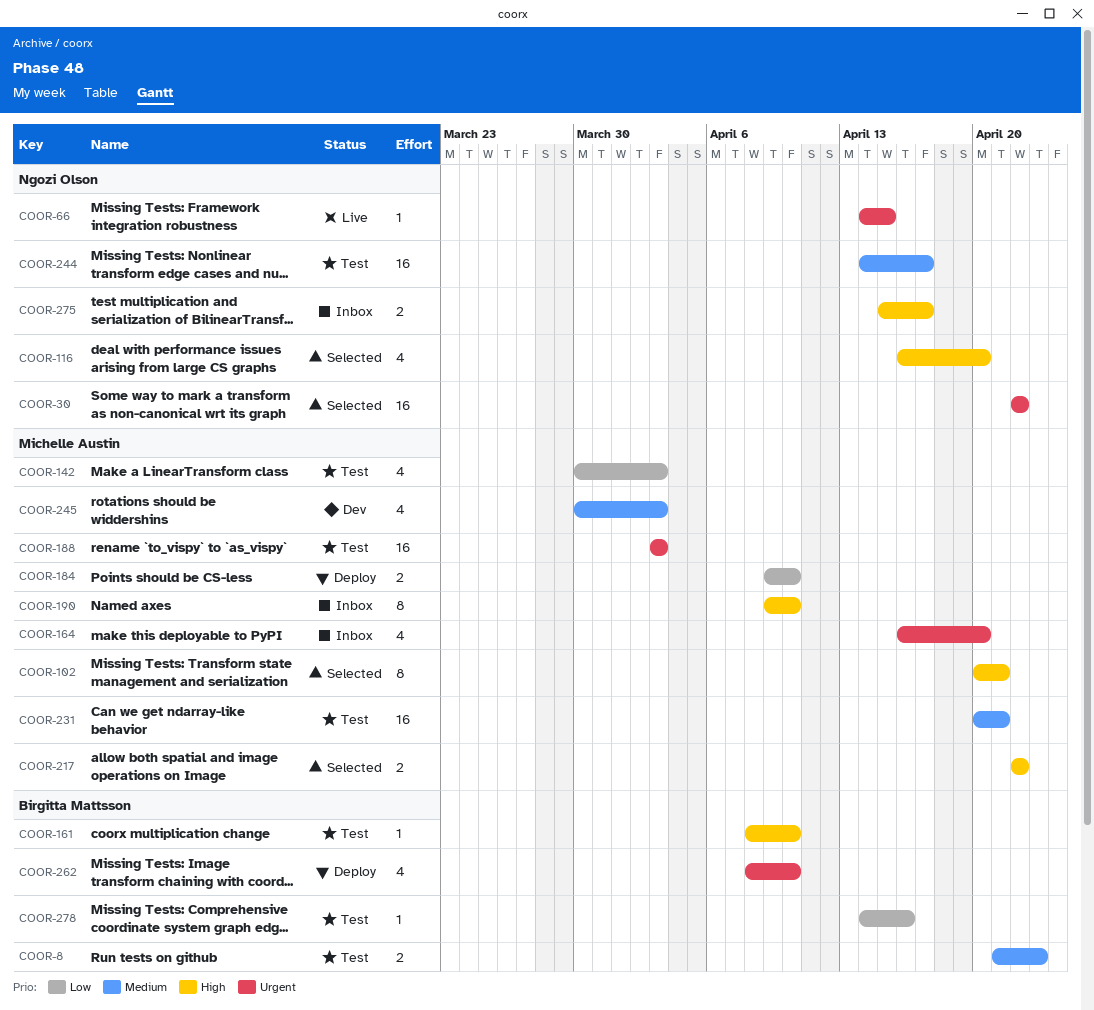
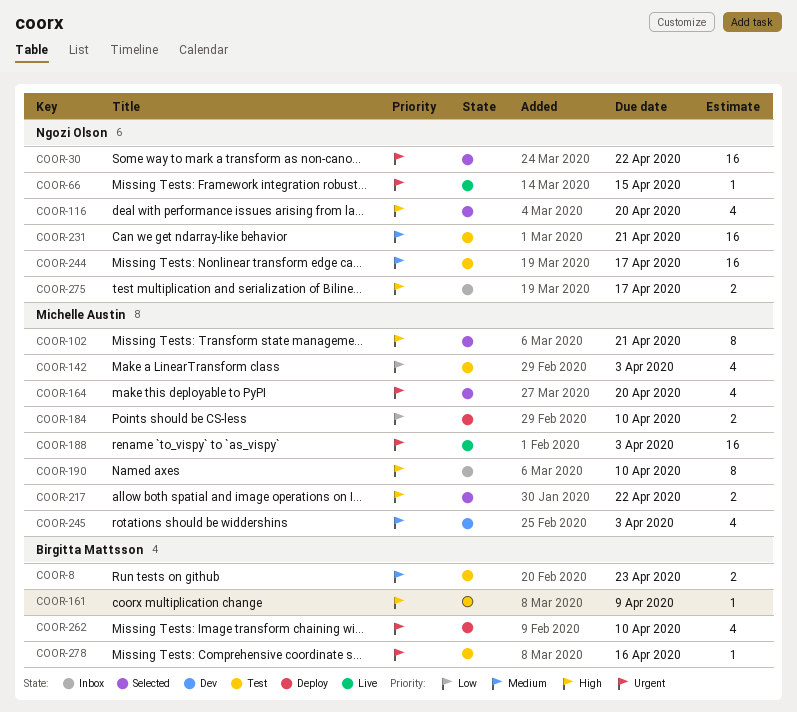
COOR-161, due: Apr 10 -> Apr 9
COOR-164, status: Inbox -> Selected
COOR-188, status: Test -> Live
COOR-231, owner: Michelle Austin -> Ngozi Olson
COOR-278, priority: Low -> Urgent

